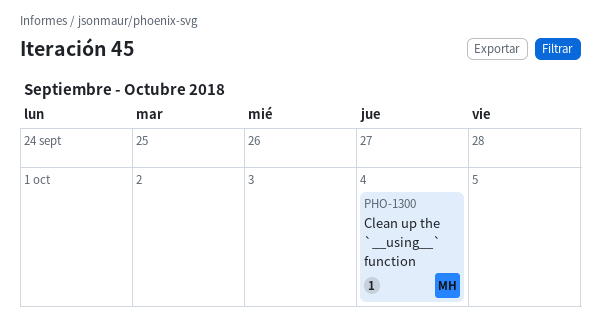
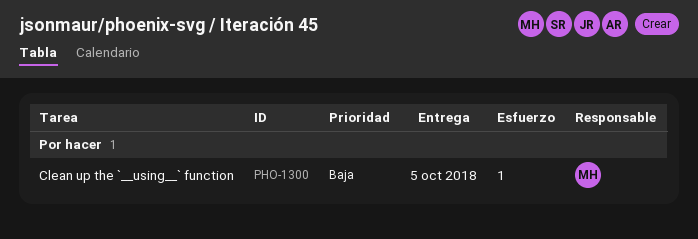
PHO-1300, due: Oct 4 -> Oct 5

